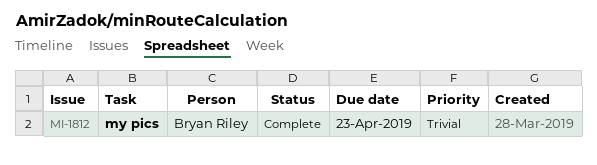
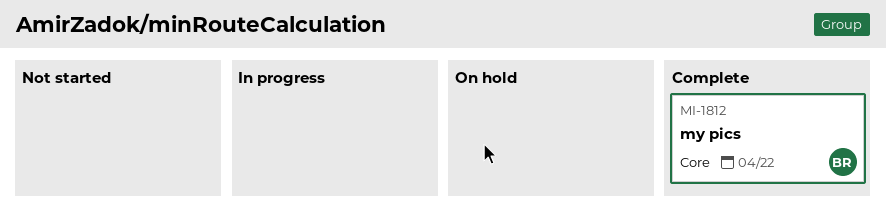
MI-1812, due: Apr 23 -> Apr 22

